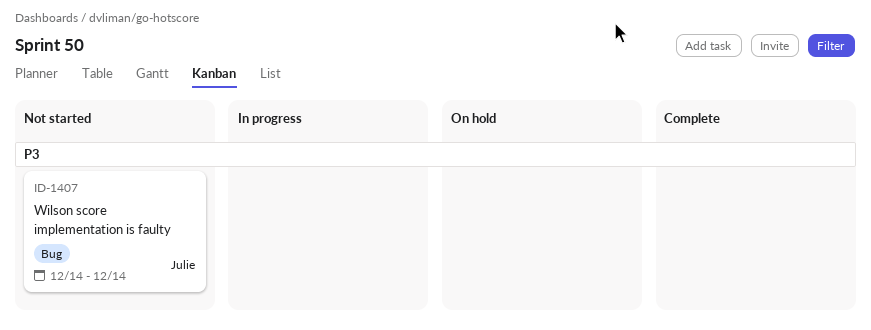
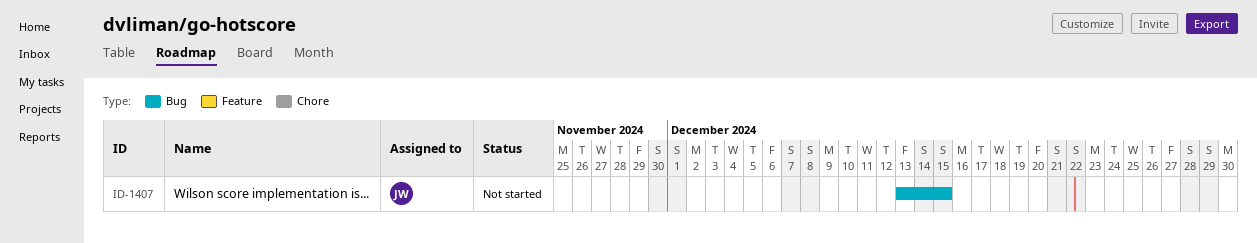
ID-1407, start: Dec 14 -> Dec 13
ID-1407, due: Dec 14 -> Dec 15

